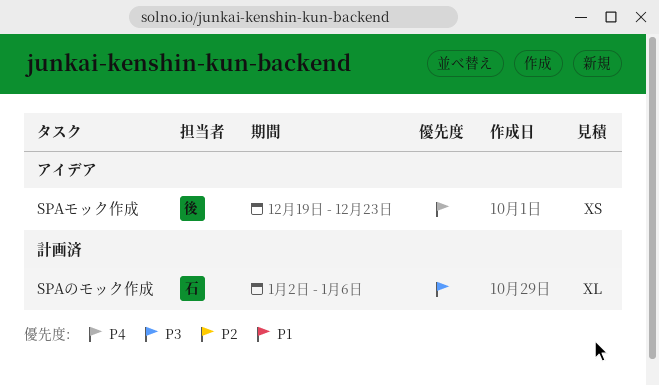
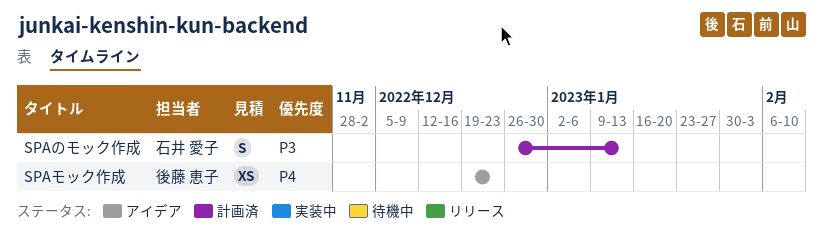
SPAのモック作成, estimate: XL -> S
SPAのモック作成, start: Jan 2 -> Dec 26
SPAのモック作成, due: Jan 6 -> Jan 13

